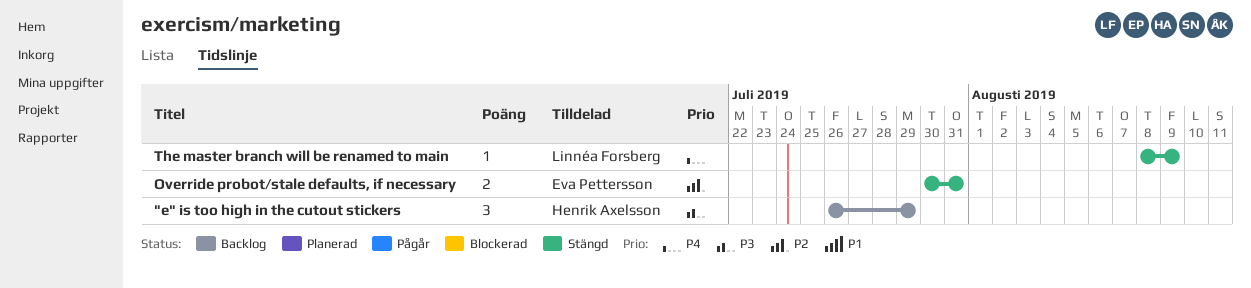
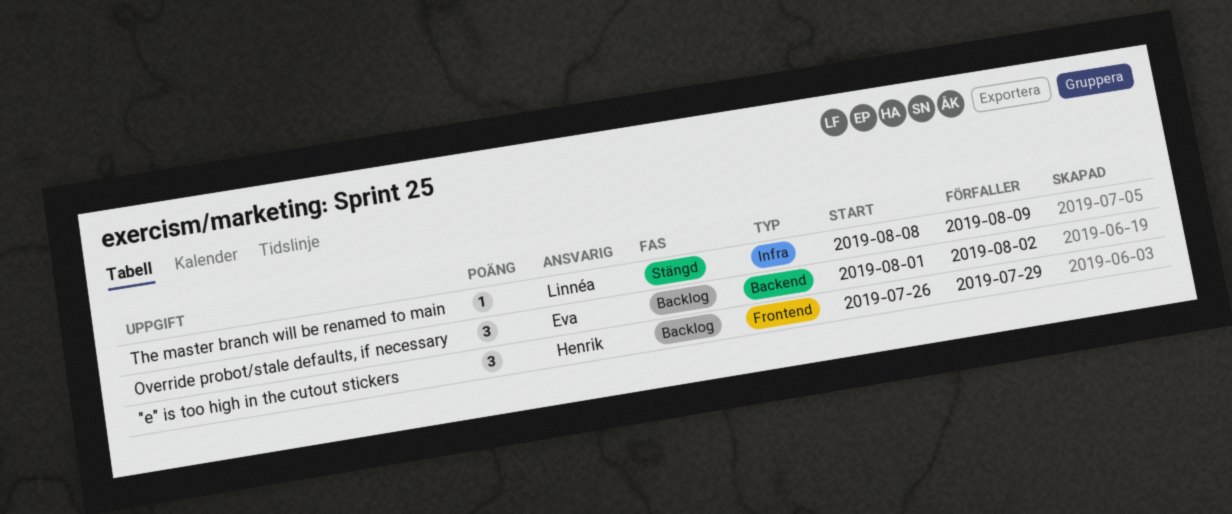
Override probot/stale defaults, if necessary, status: Stängd -> Backlog
Override probot/stale defaults, if necessary, estimate: 2 -> 3
Override probot/stale defaults, if necessary, start: Jul 30 -> Aug 1
Override probot/stale defaults, if necessary, due: Jul 31 -> Aug 2

